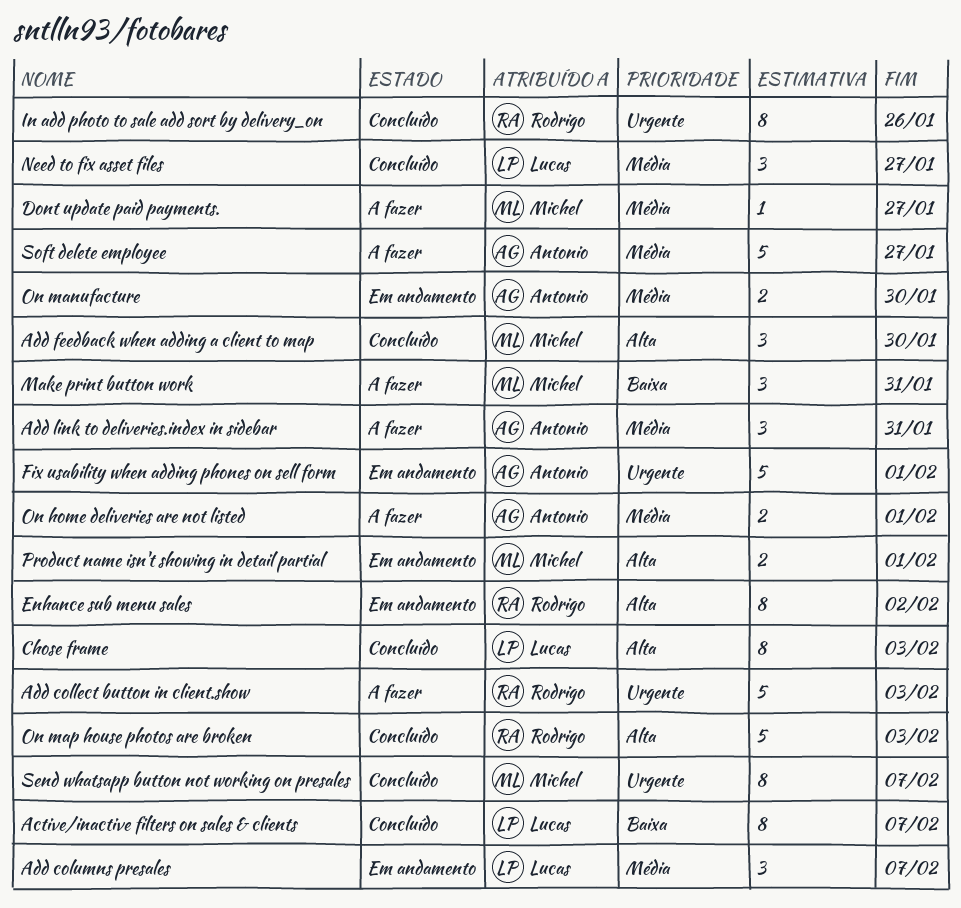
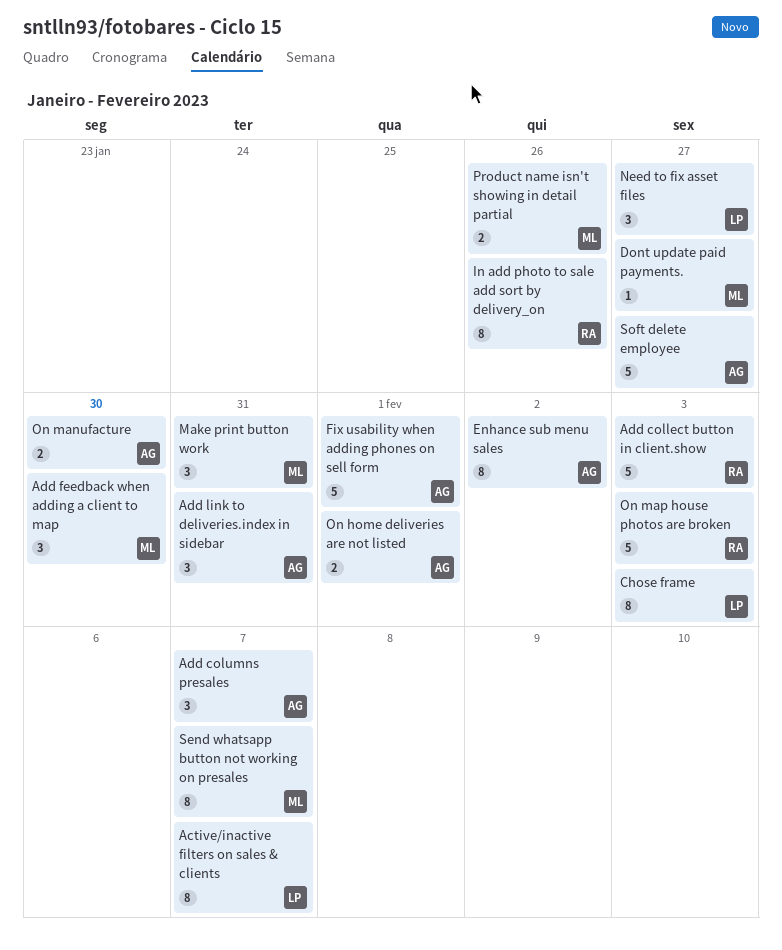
Add columns presales, owner: Lucas -> Antonio
Enhance sub menu sales, owner: Rodrigo -> Antonio
Product name isn't showing in detail partial, due: Feb 1 -> Jan 26

